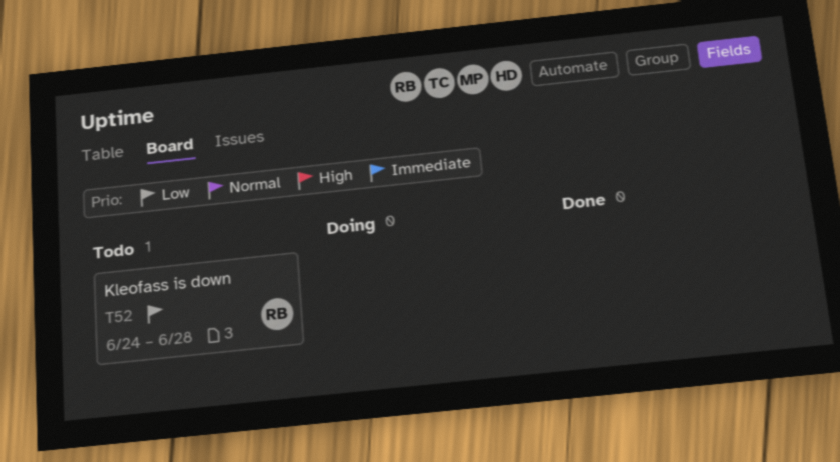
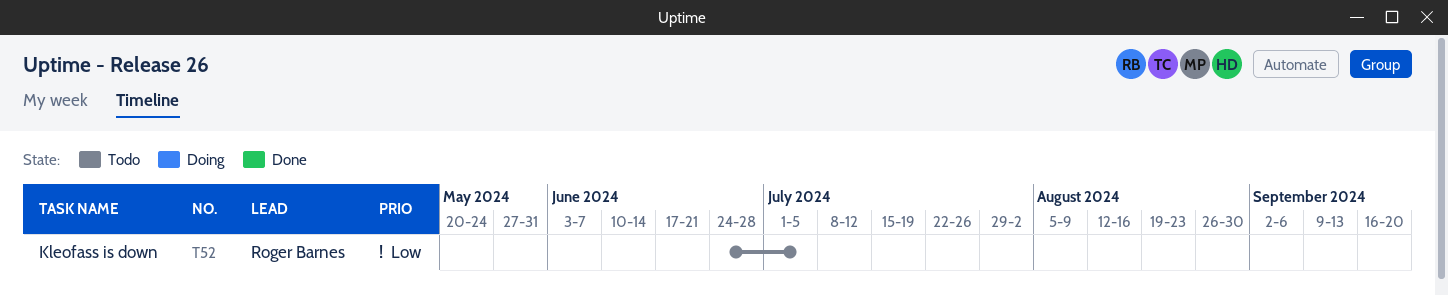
T52, due: Jun 28 -> Jul 5

